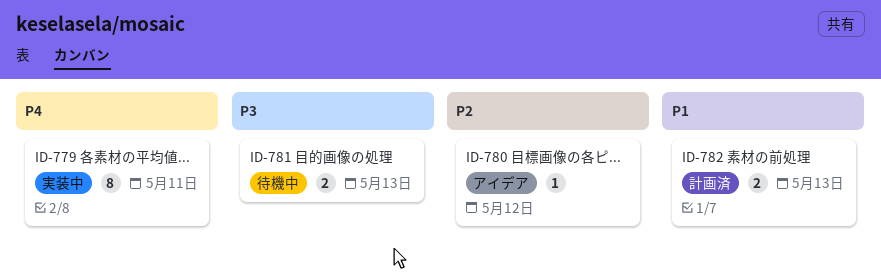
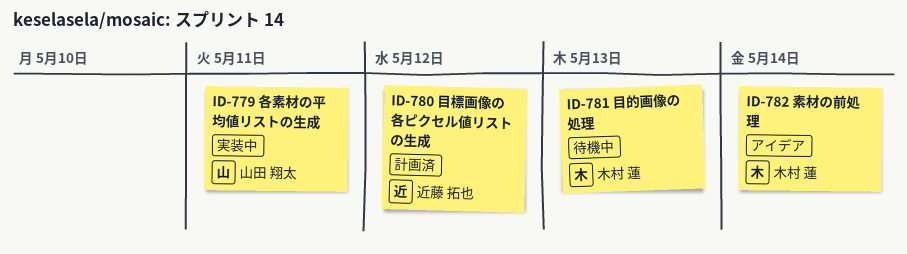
ID-780, status: アイデア -> 計画済
ID-782, status: 計画済 -> アイデア
ID-782, due: May 13 -> May 14

